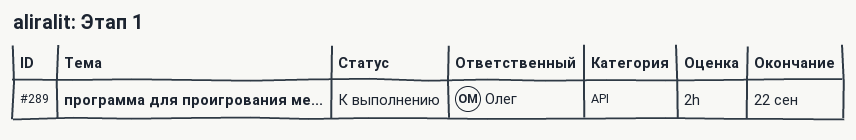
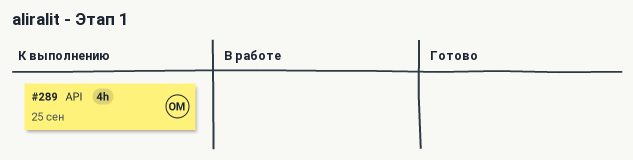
#289, estimate: 2h -> 4h
#289, due: Sep 22 -> Sep 25

